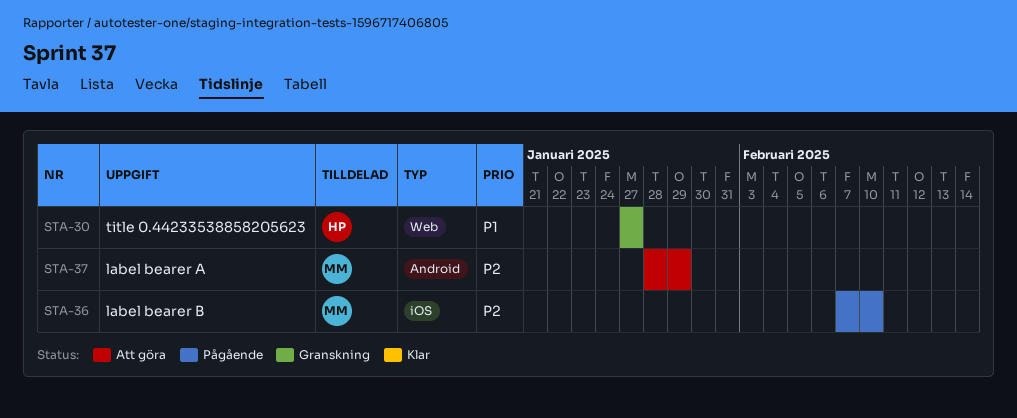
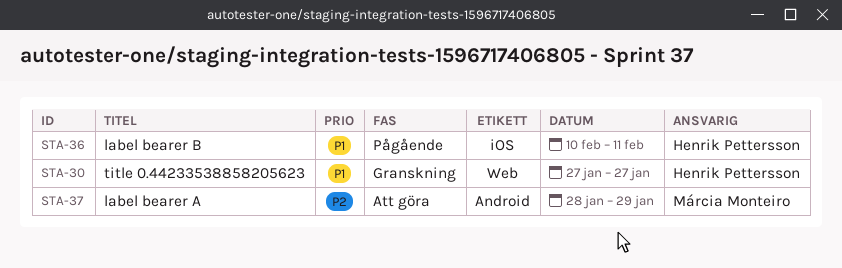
STA-36, owner: Márcia Monteiro -> Henrik Pettersson
STA-36, priority: P2 -> P1
STA-36, start: Feb 7 -> Feb 10
STA-36, due: Feb 10 -> Feb 11

